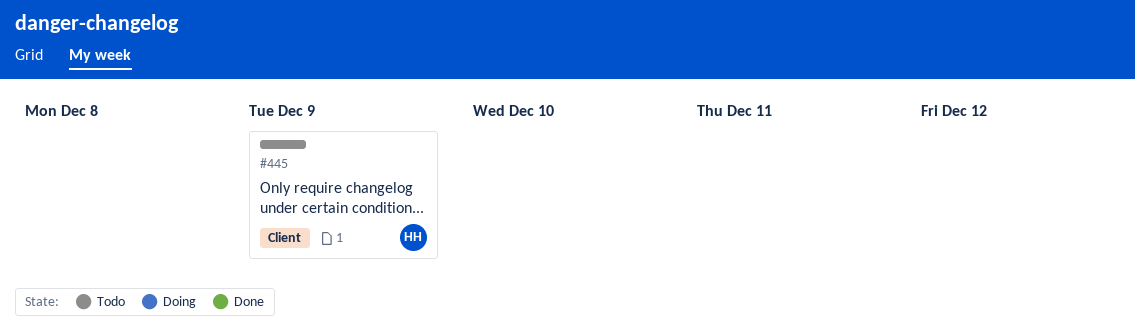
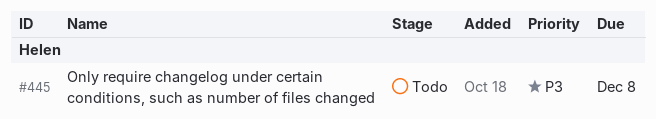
#445, due: Dec 9 -> Dec 8

